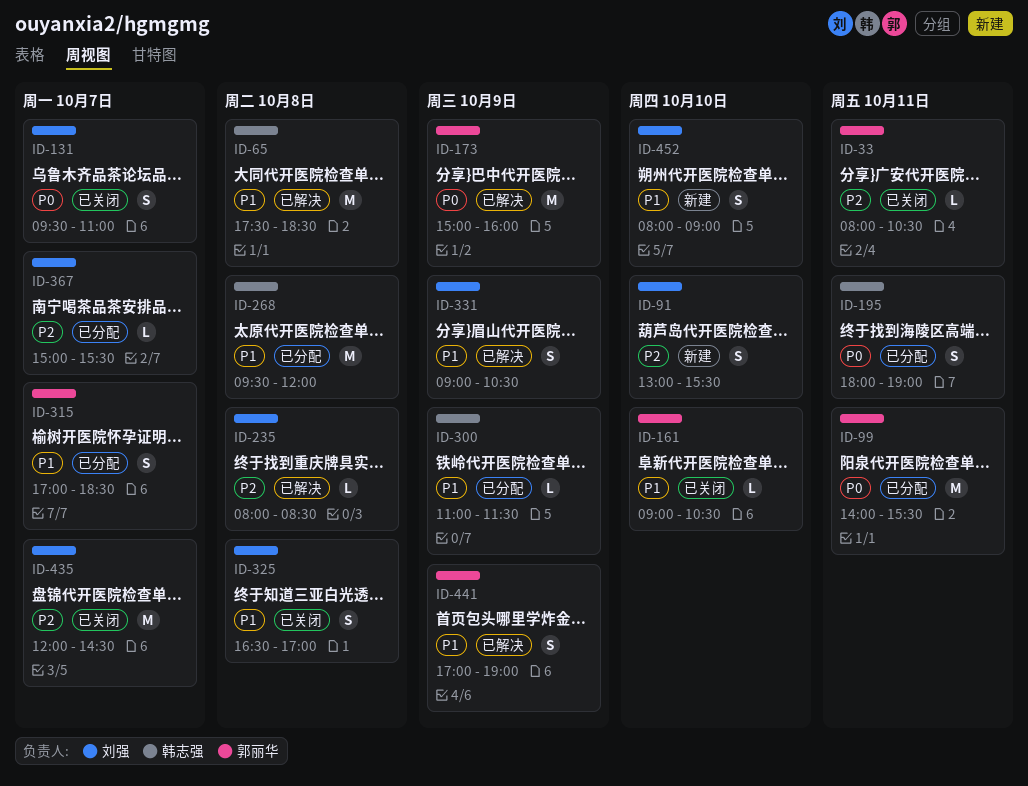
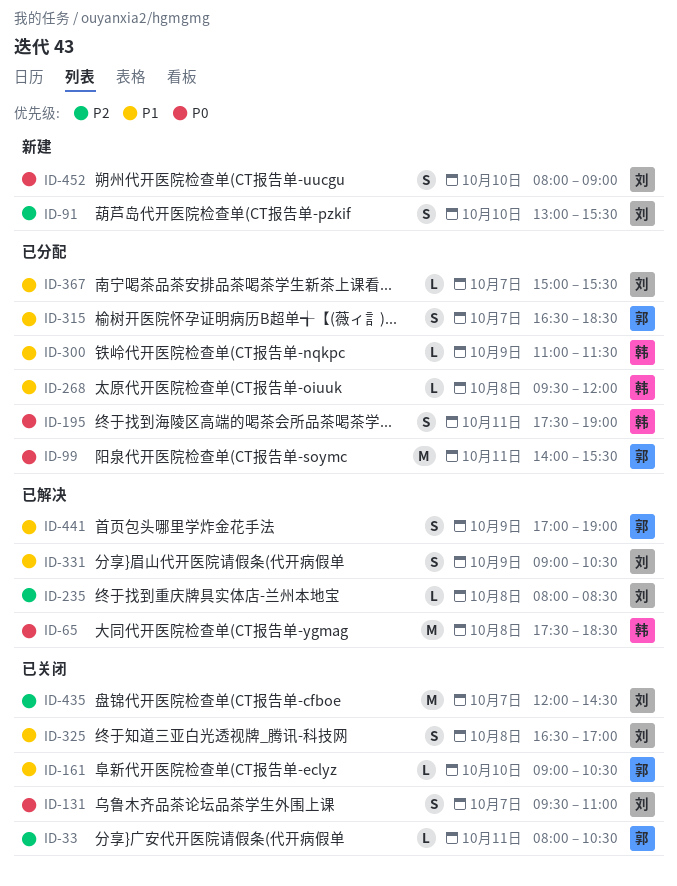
ID-65, priority: P1 -> P0
ID-173: present -> none
ID-195, begins: 18:00 -> 17:30
ID-268, estimate: M -> L
ID-315, begins: 17:00 -> 16:30
ID-367, priority: P2 -> P1
ID-452, priority: P1 -> P0

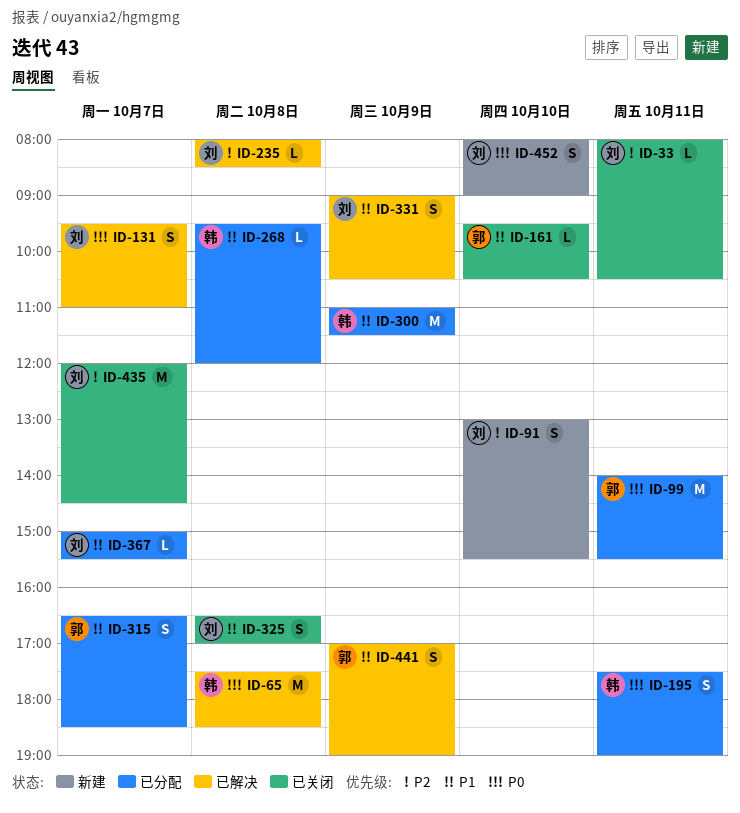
ID-33, owner: 郭 -> 刘
ID-131, status: 已关闭 -> 已解决
ID-161, begins: 09:00 -> 09:30
ID-300, estimate: L -> M

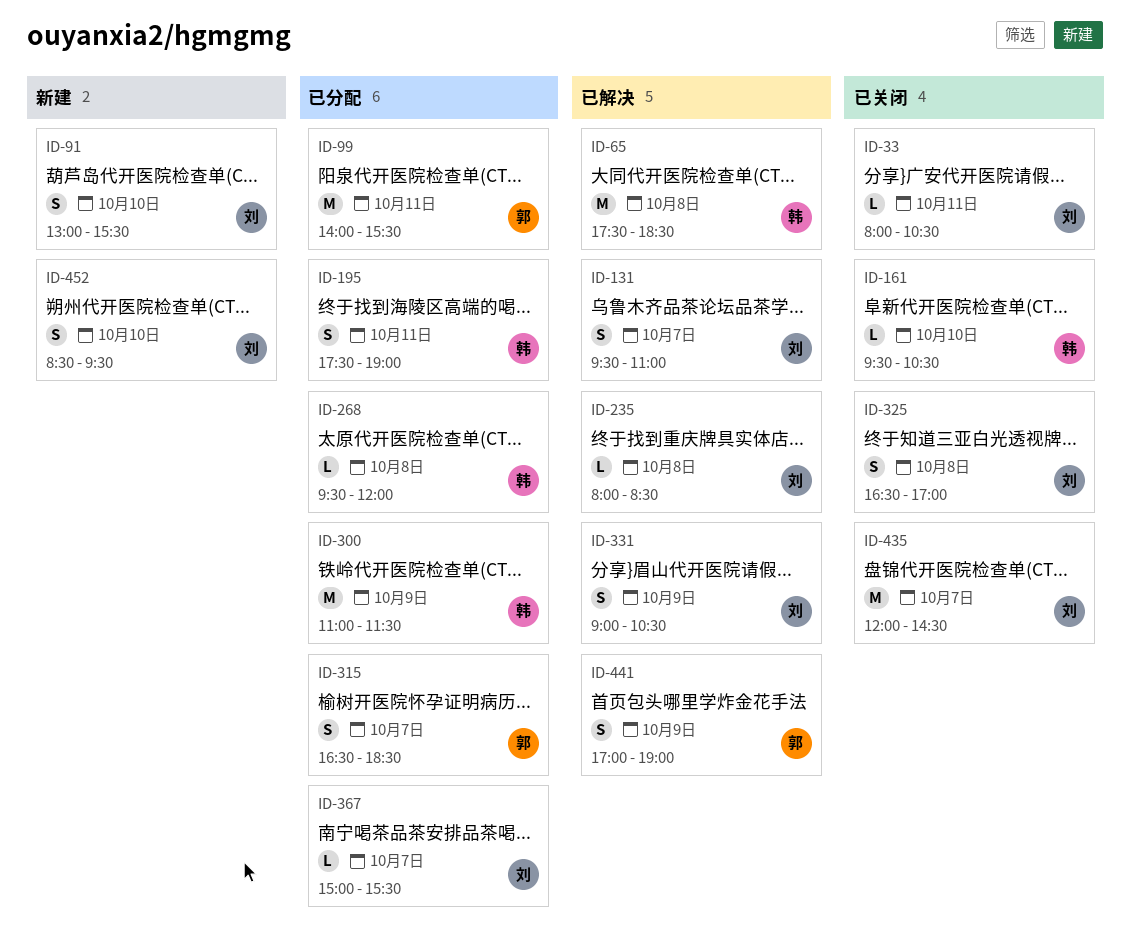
ID-161, owner: 郭 -> 韩
ID-452, begins: 08:00 -> 08:30
ID-452, ends: 09:00 -> 09:30

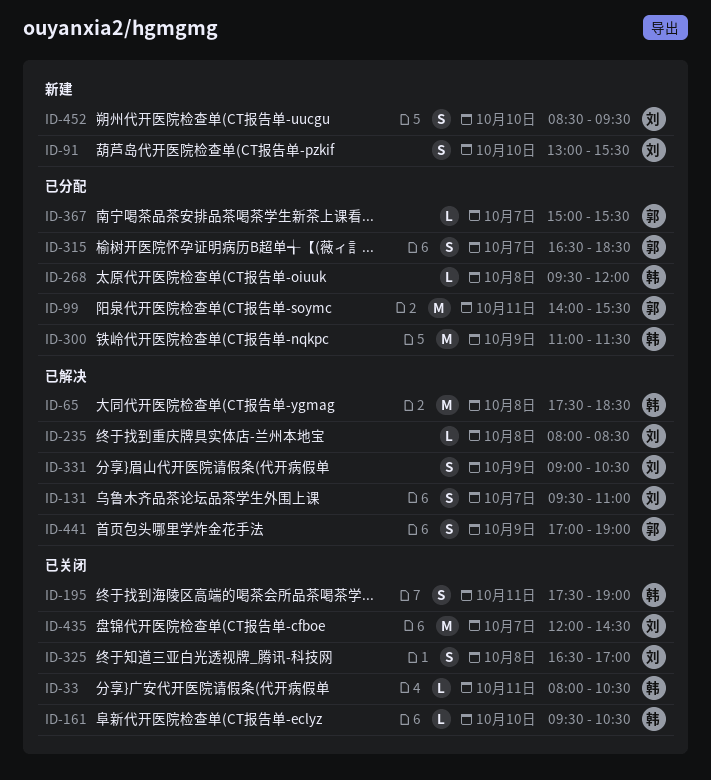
ID-33, owner: 刘 -> 韩
ID-195, status: 已分配 -> 已关闭
ID-367, owner: 刘 -> 郭

